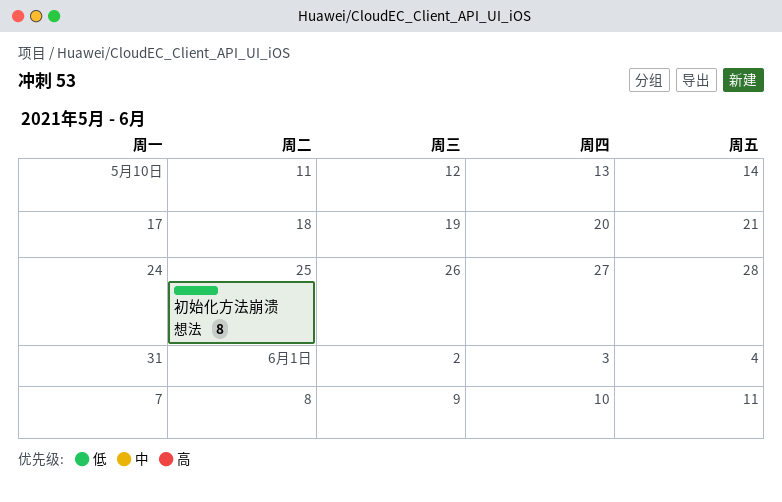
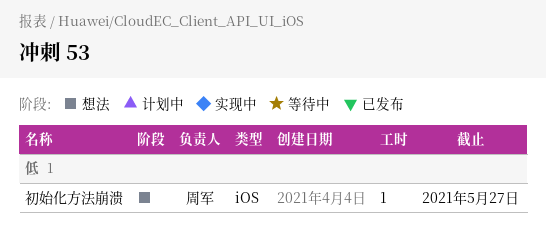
初始化方法崩溃, estimate: 8 -> 1
初始化方法崩溃, due: May 25 -> May 27

